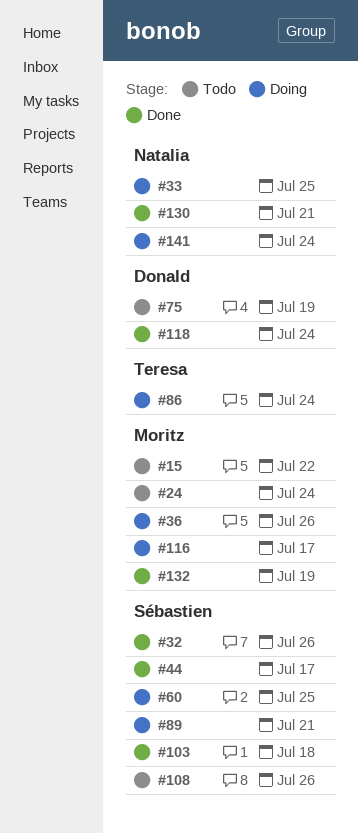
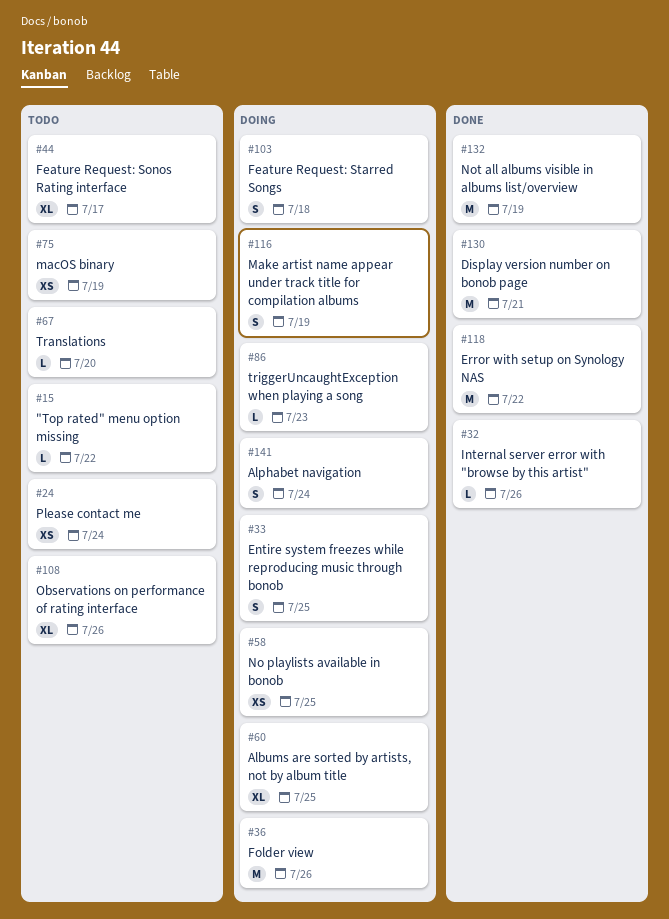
#44, status: Done -> Todo
#58: none -> present
#67: none -> present
#86, due: Jul 24 -> Jul 23
#89: present -> none
#103, status: Done -> Doing
#116, due: Jul 17 -> Jul 19
#118, due: Jul 24 -> Jul 22

